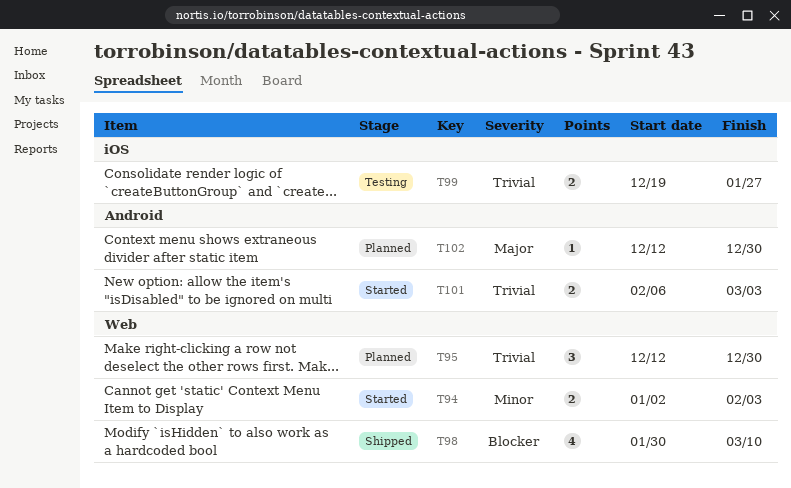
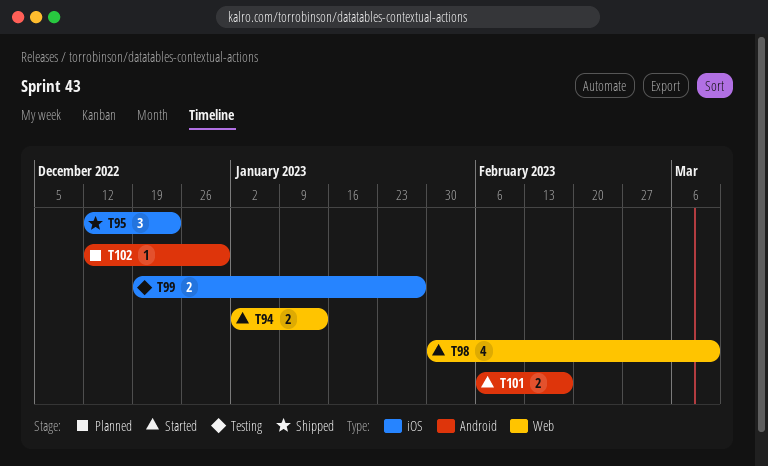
T94, due: Feb 3 -> Jan 13
T95, status: Planned -> Shipped
T95, label: Web -> iOS
T95, due: Dec 30 -> Dec 23
T98, status: Shipped -> Started
T101, due: Mar 3 -> Feb 17

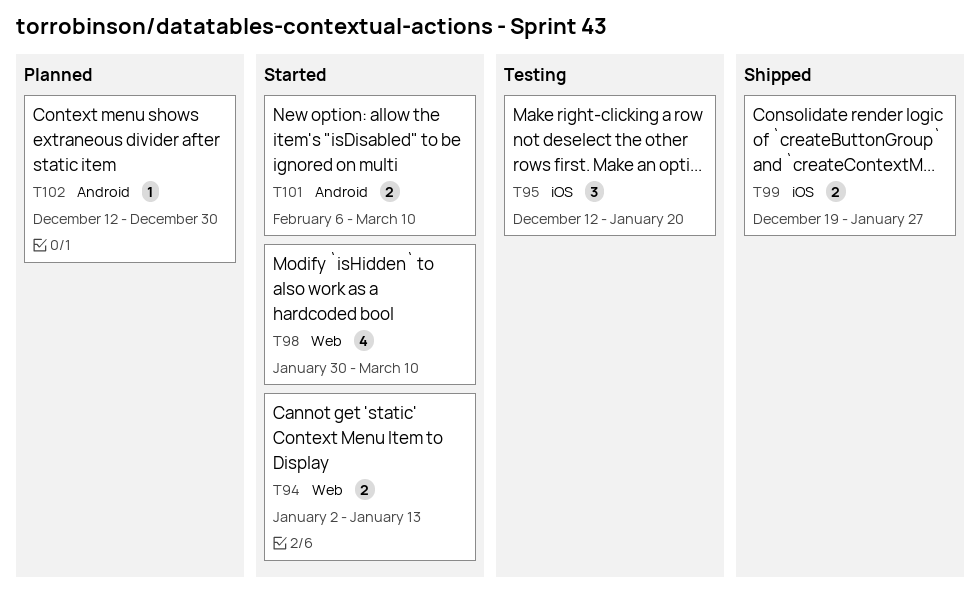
T95, status: Shipped -> Testing
T95, due: Dec 23 -> Jan 20
T99, status: Testing -> Shipped
T101, due: Feb 17 -> Mar 10

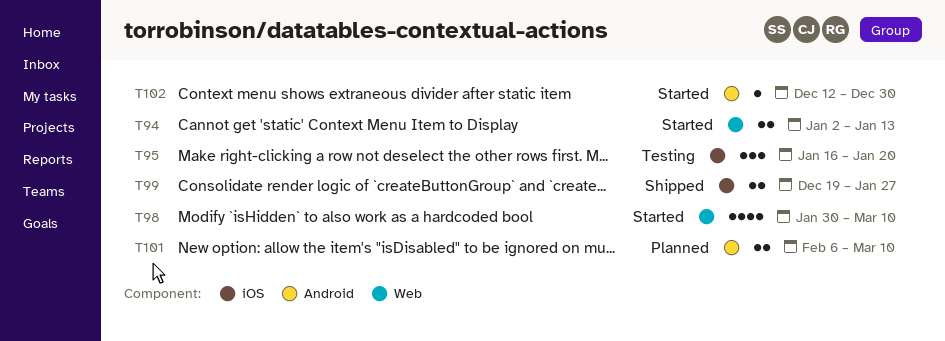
T95, start: Dec 12 -> Jan 16
T101, status: Started -> Planned
T102, status: Planned -> Started

